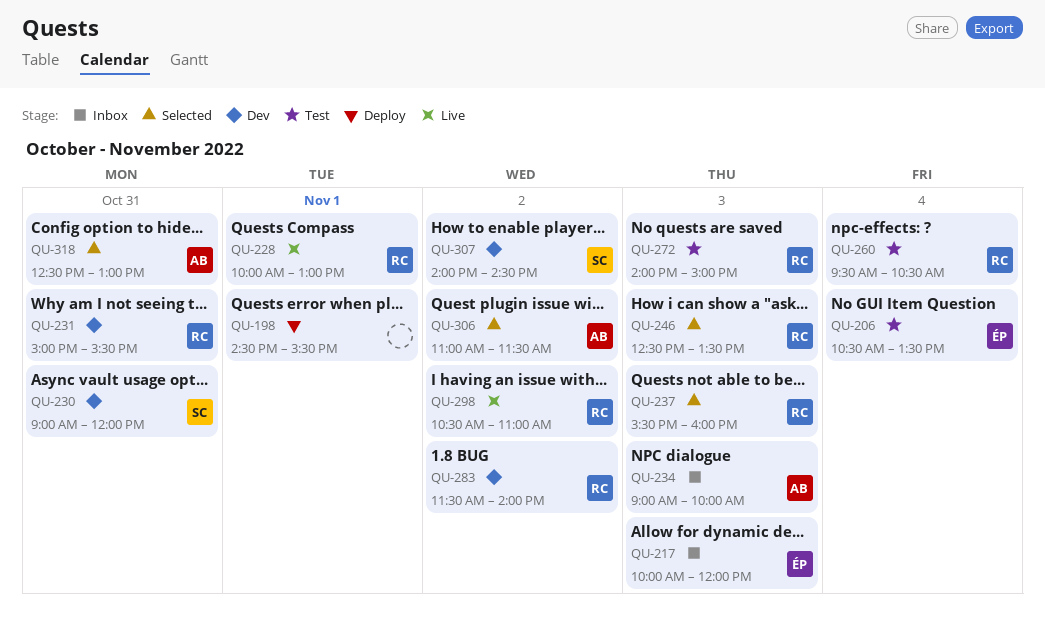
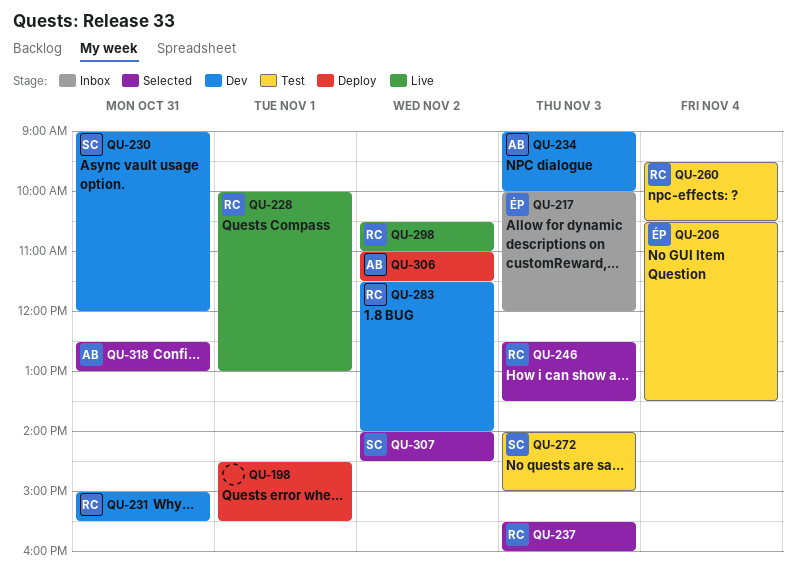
QU-234, status: Inbox -> Dev
QU-272, owner: RC -> SC
QU-306, status: Selected -> Deploy
QU-307, status: Dev -> Selected

